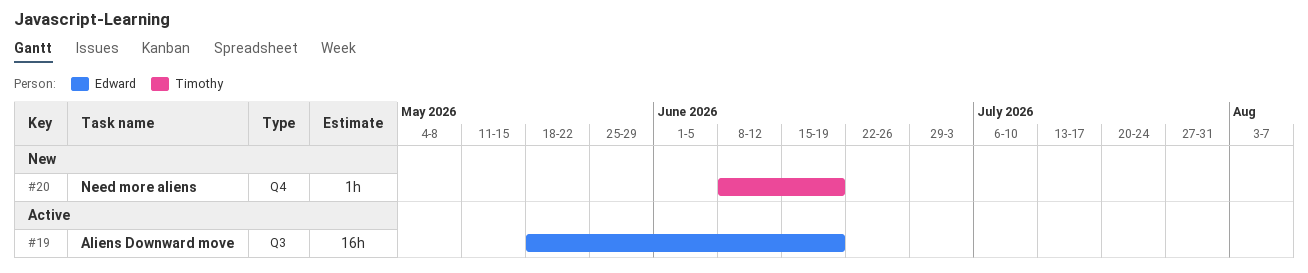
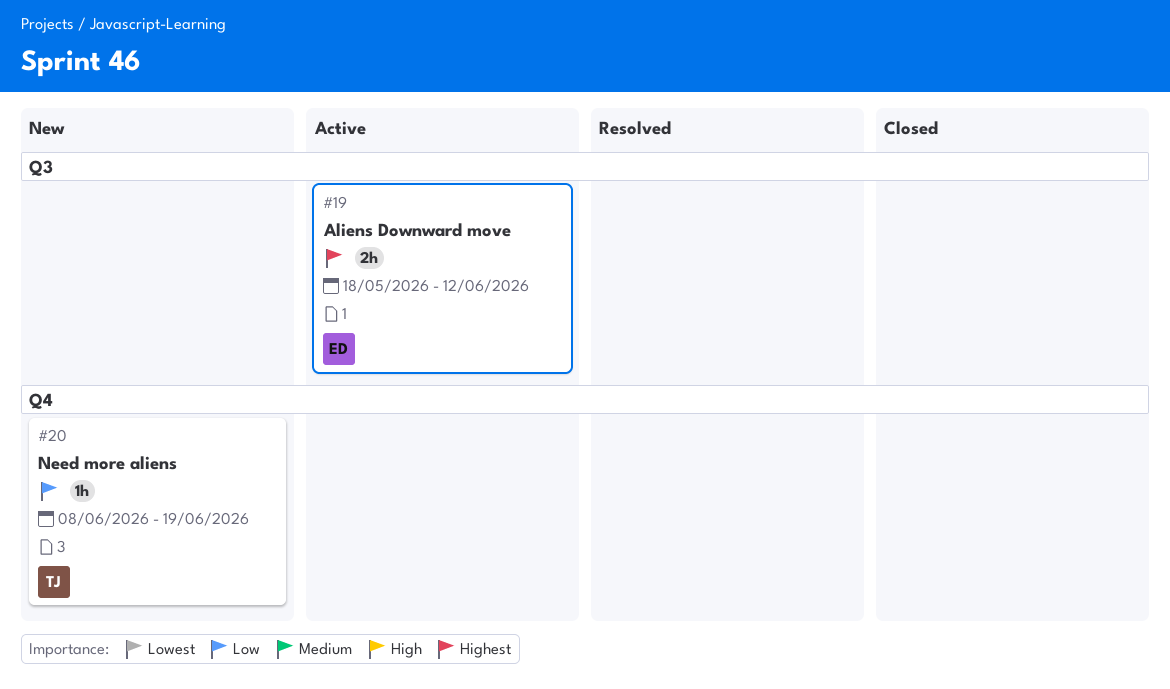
#19, estimate: 16h -> 2h
#19, due: Jun 19 -> Jun 12

